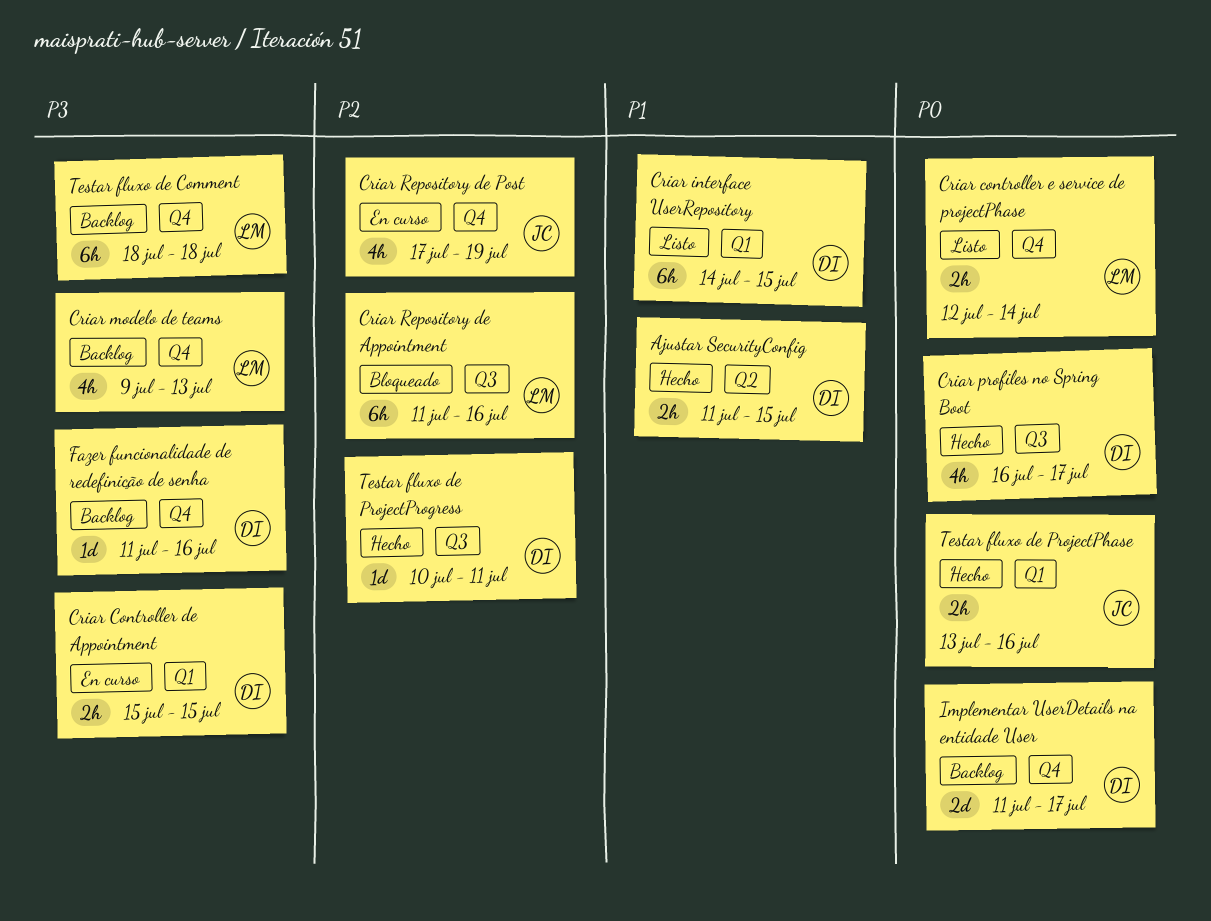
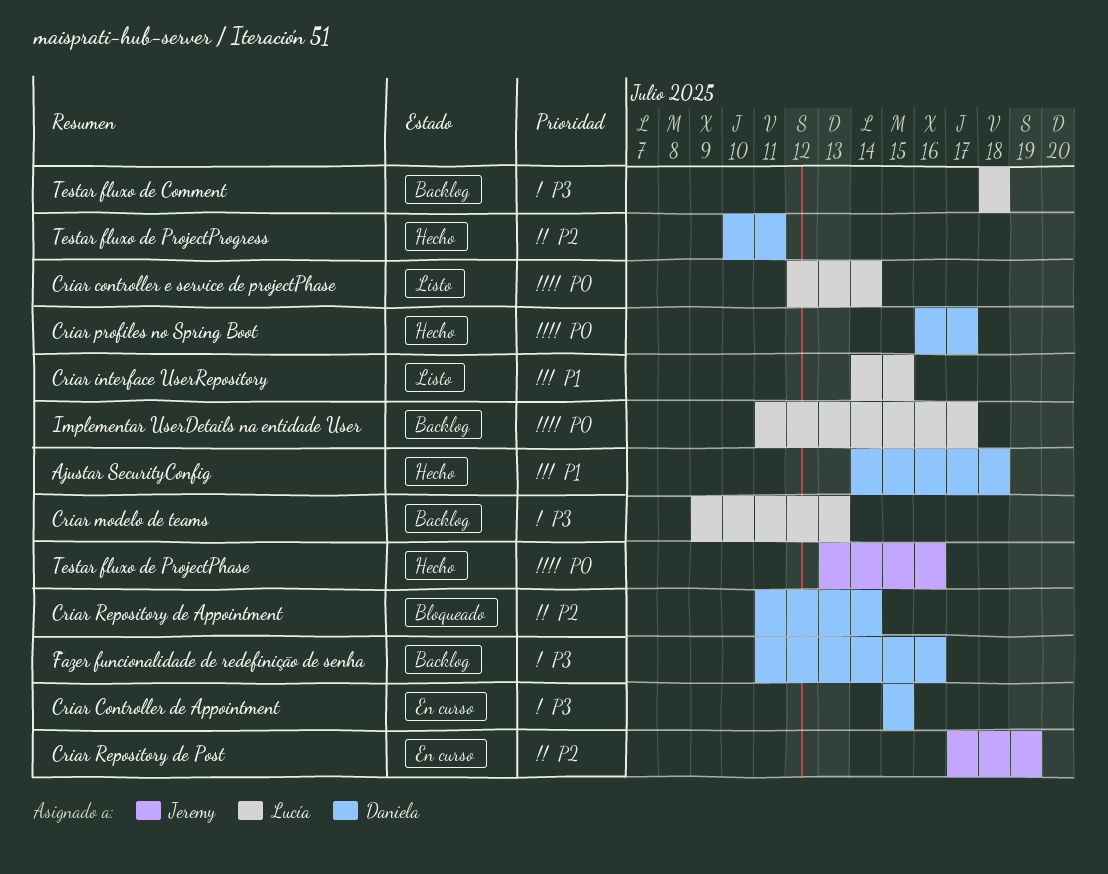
Ajustar SecurityConfig, start: Jul 11 -> Jul 14
Ajustar SecurityConfig, due: Jul 15 -> Jul 18
Criar interface UserRepository, owner: Daniela -> Lucía
Criar Repository de Appointment, owner: Lucía -> Daniela
Criar Repository de Appointment, due: Jul 16 -> Jul 14
Implementar UserDetails na entidade User, owner: Daniela -> Lucía

